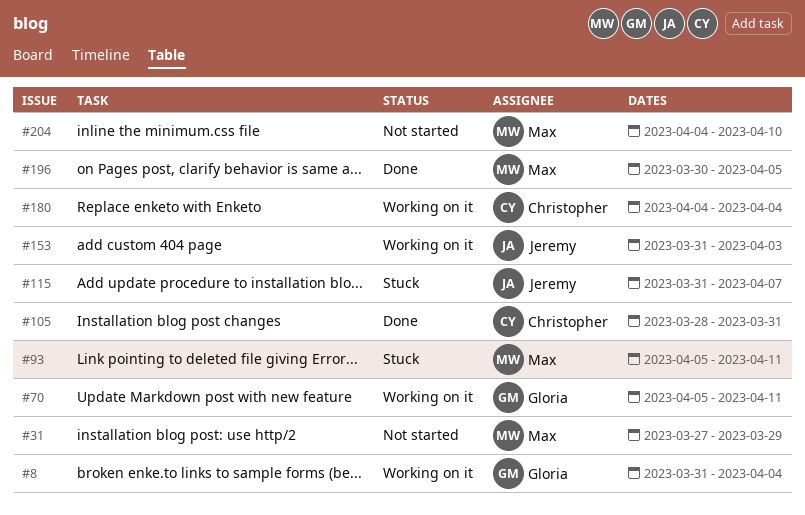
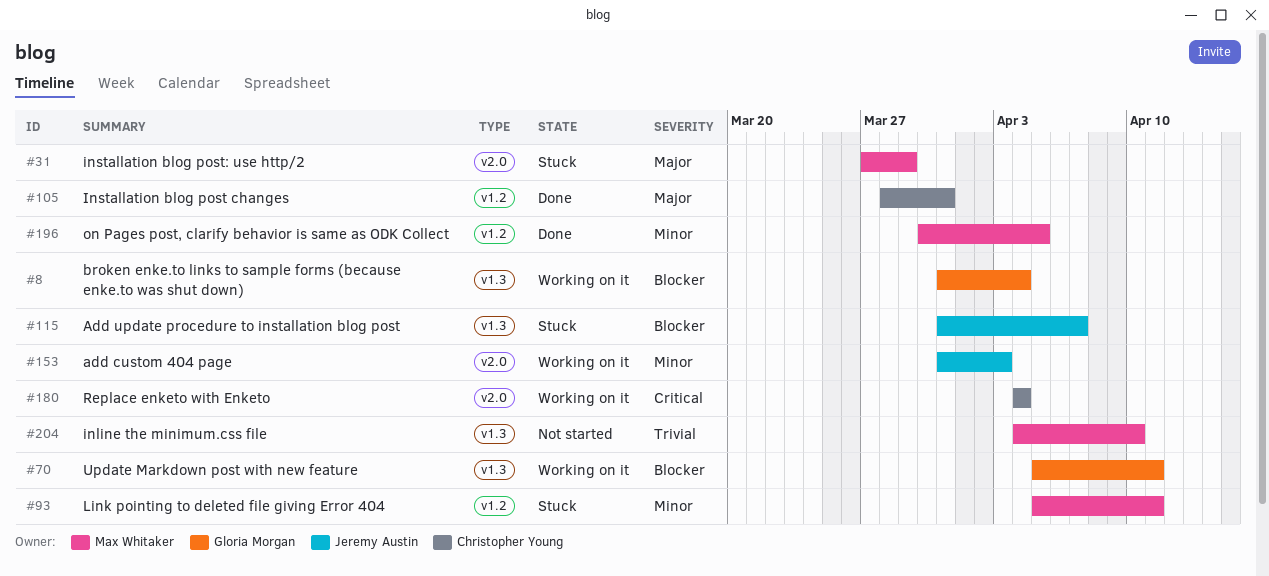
#31, status: Not started -> Stuck

